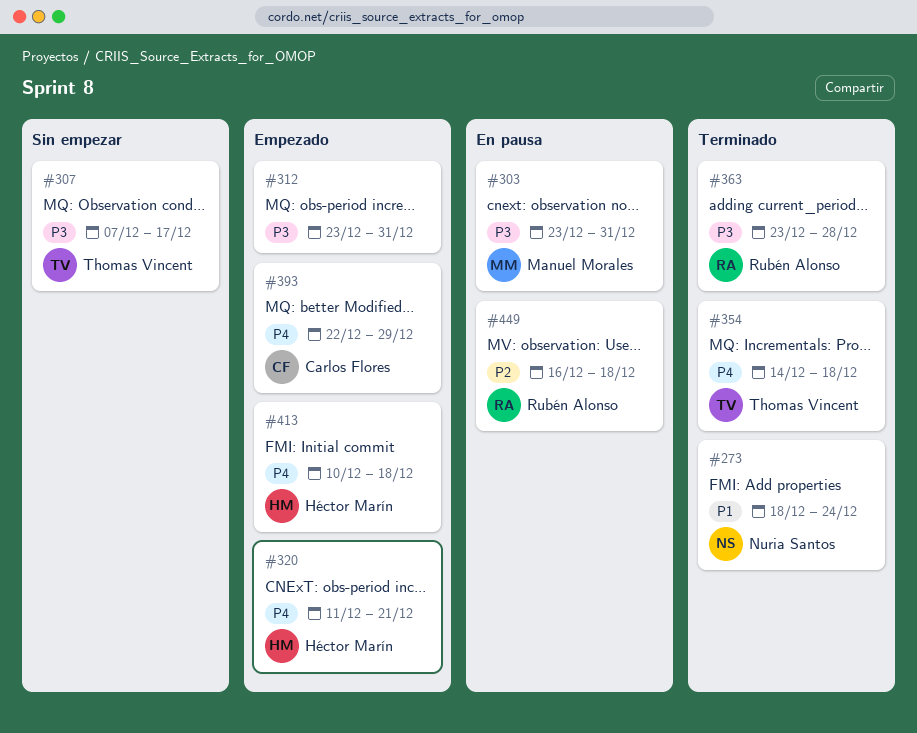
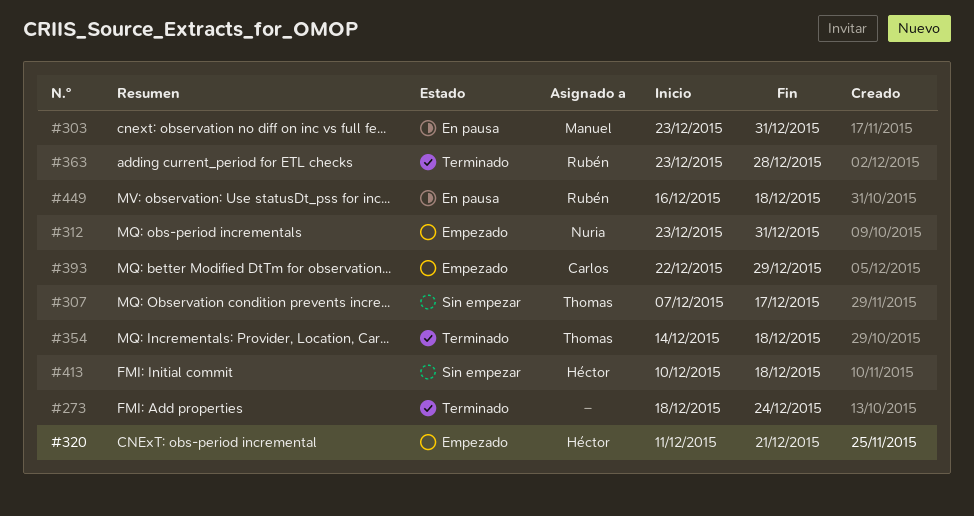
#273, owner: Nuria Santos -> none
#312, owner: none -> Nuria Santos
#413, status: Empezado -> Sin empezar

